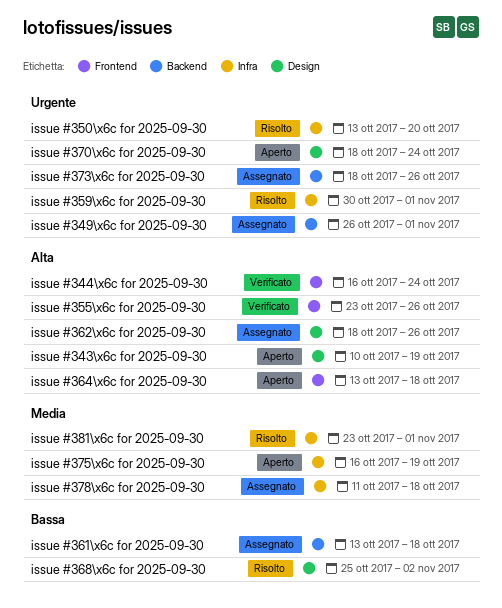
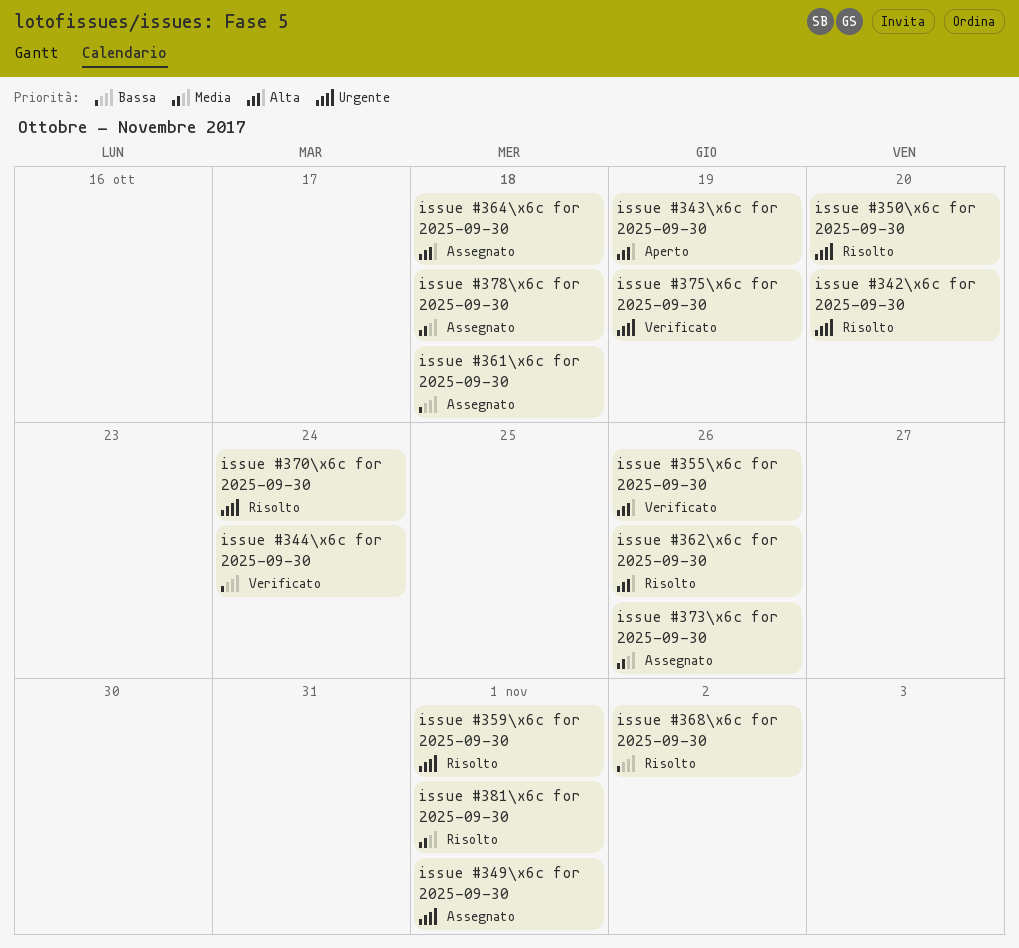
issue #342\x6c for 2025-09-30: none -> present
issue #344\x6c for 2025-09-30, priority: Alta -> Bassa
issue #362\x6c for 2025-09-30, status: Assegnato -> Risolto
issue #364\x6c for 2025-09-30, status: Aperto -> Assegnato
issue #370\x6c for 2025-09-30, status: Aperto -> Risolto
issue #373\x6c for 2025-09-30, priority: Urgente -> Media
issue #375\x6c for 2025-09-30, status: Aperto -> Verificato
issue #375\x6c for 2025-09-30, priority: Media -> Urgente

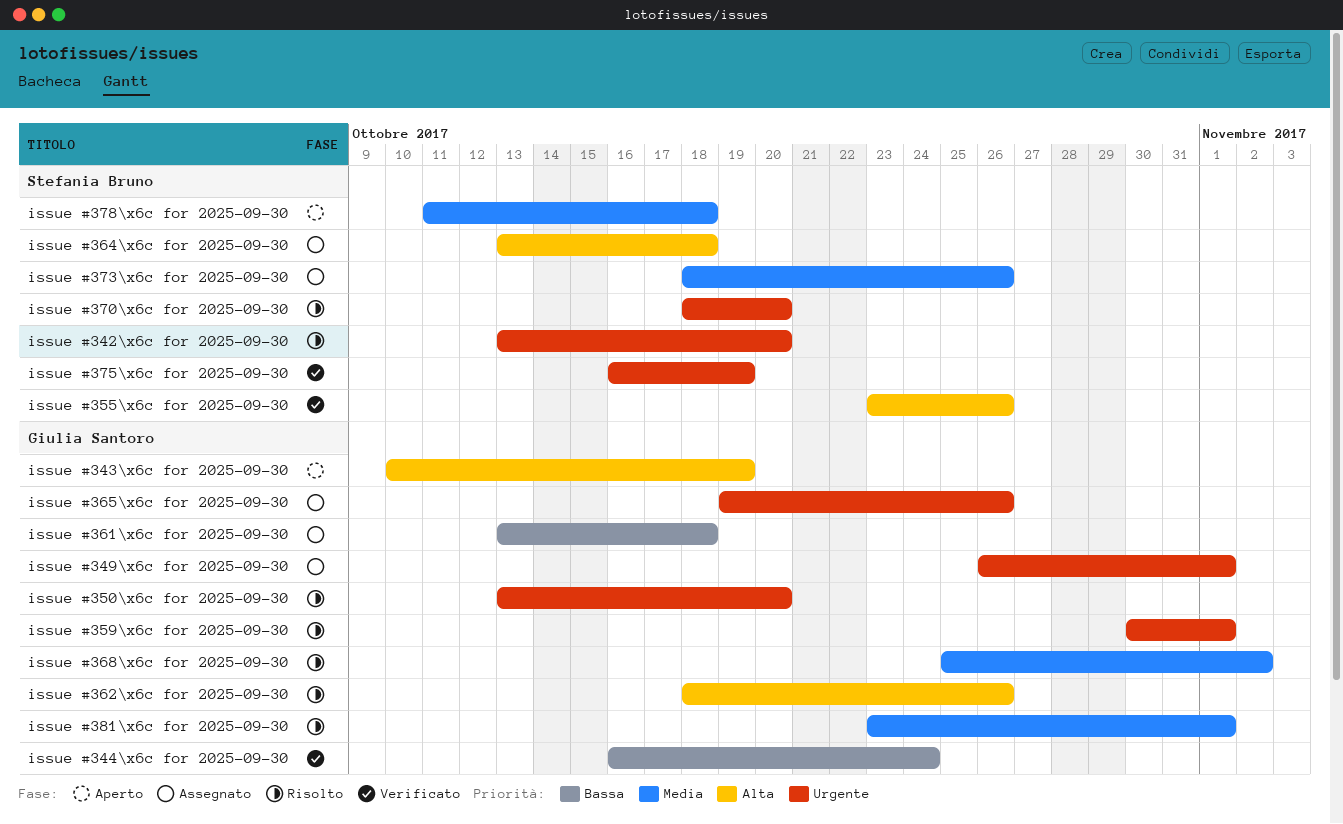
issue #365\x6c for 2025-09-30: none -> present
issue #368\x6c for 2025-09-30, priority: Bassa -> Media
issue #370\x6c for 2025-09-30, due: Oct 24 -> Oct 20
issue #378\x6c for 2025-09-30, status: Assegnato -> Aperto

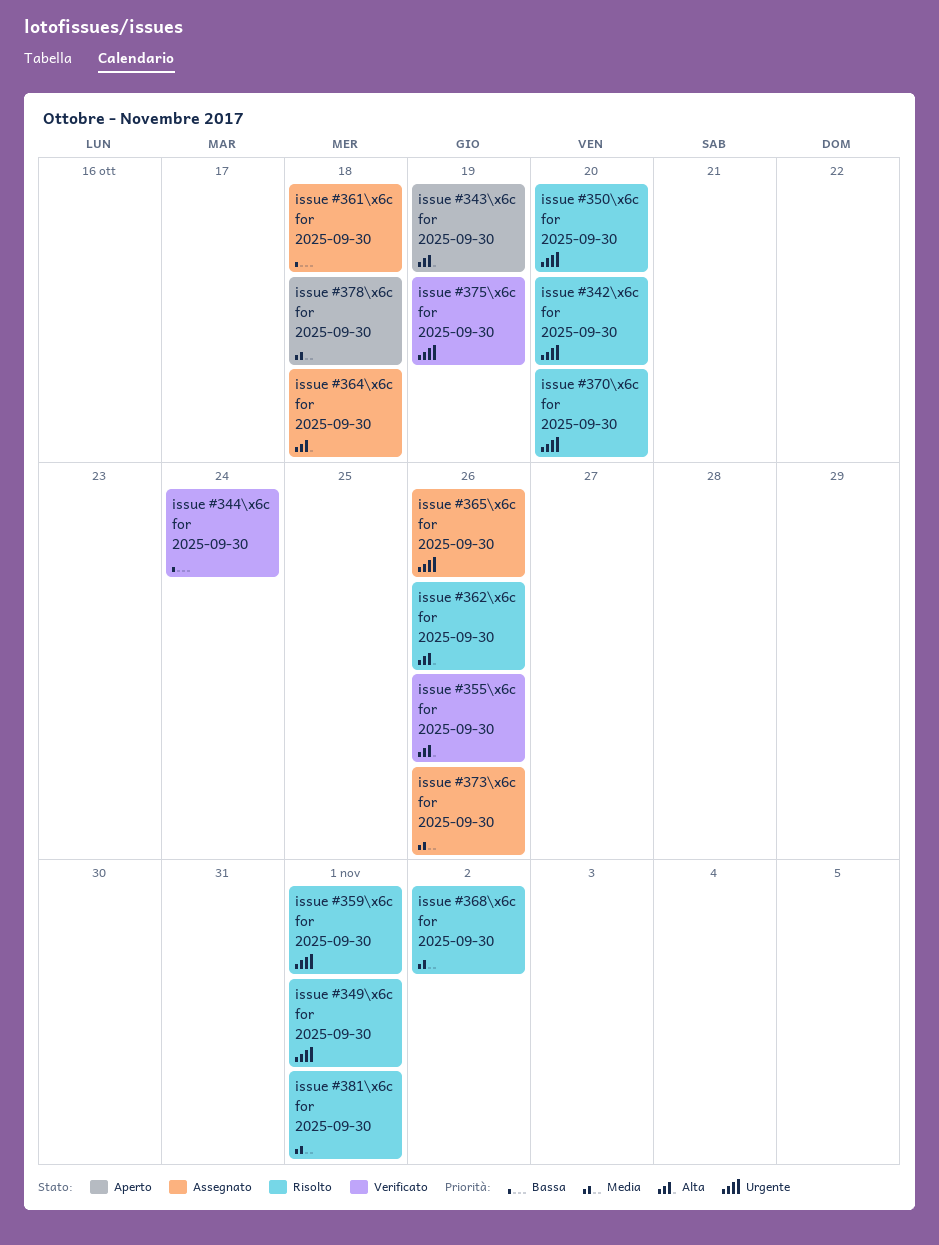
issue #349\x6c for 2025-09-30, status: Assegnato -> Risolto

